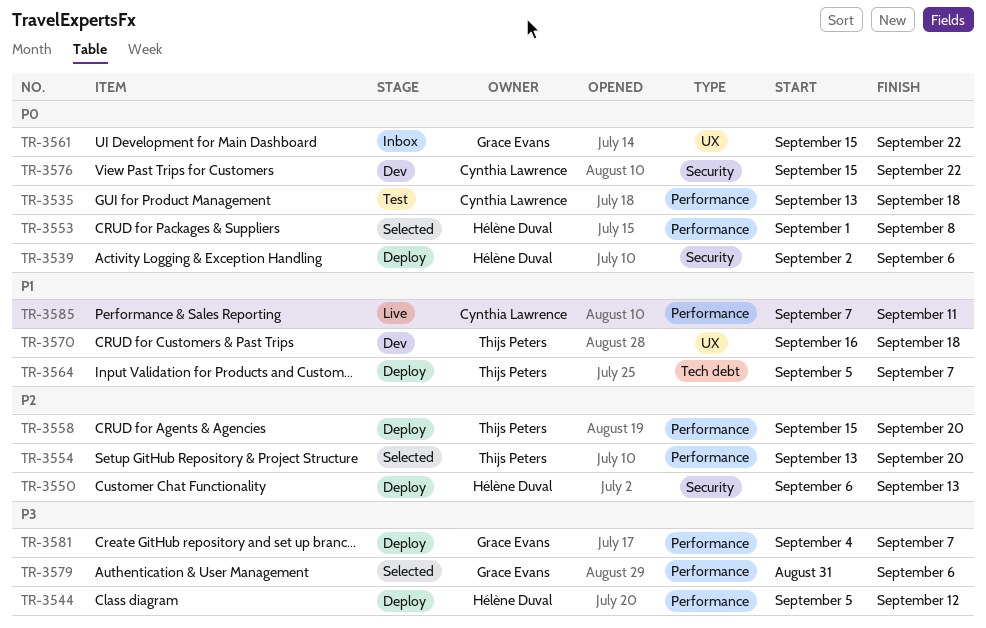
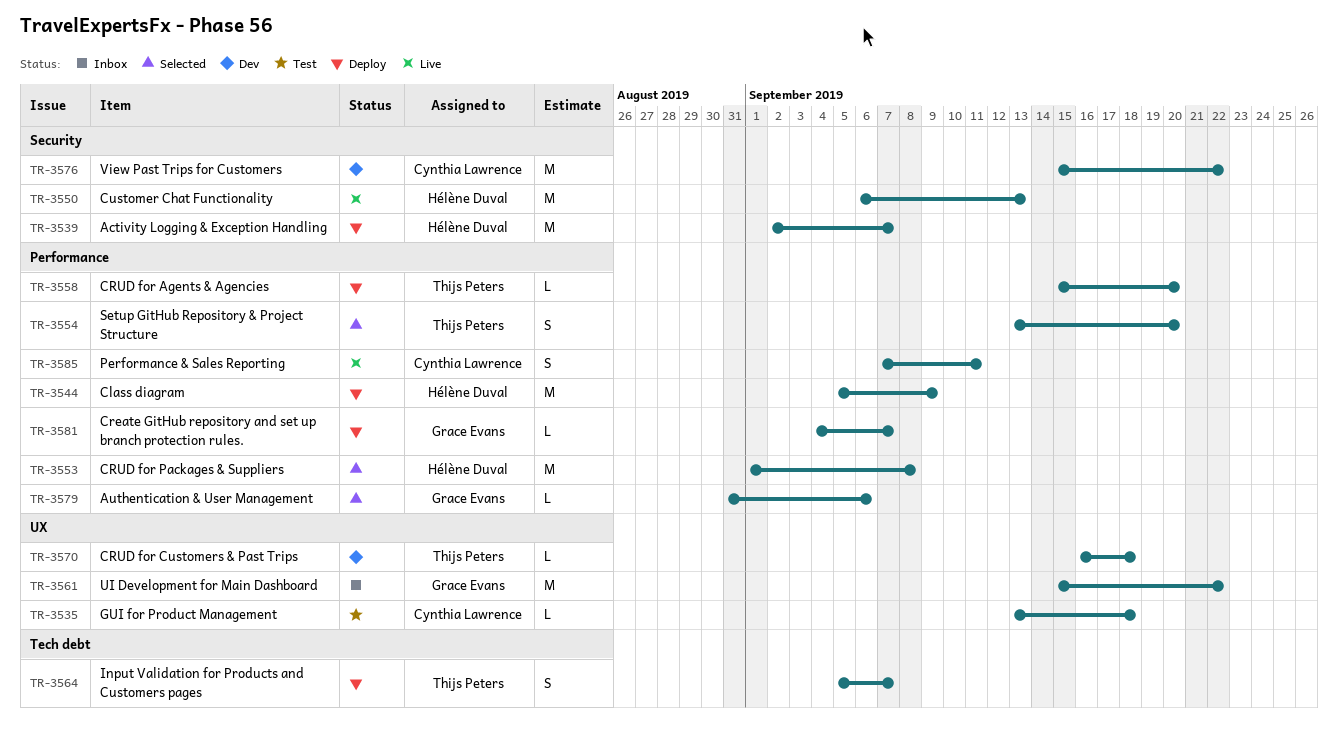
TR-3535, label: Performance -> UX
TR-3539, due: Sep 6 -> Sep 7
TR-3544, due: Sep 12 -> Sep 9
TR-3550, status: Deploy -> Live

